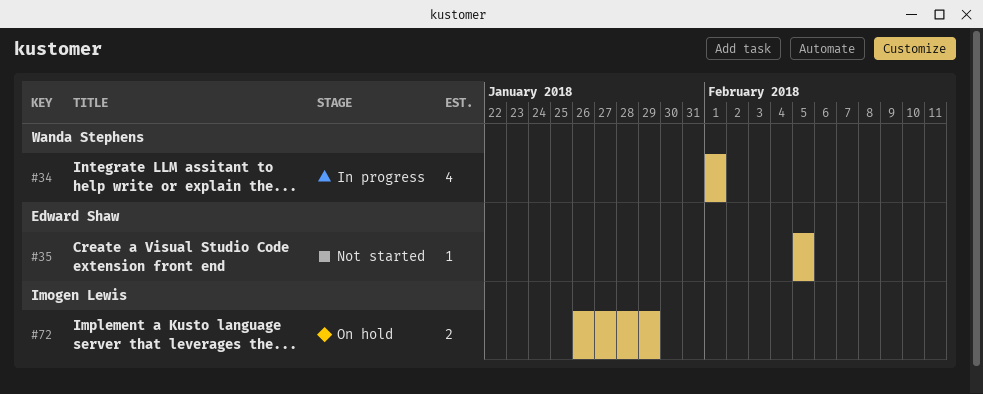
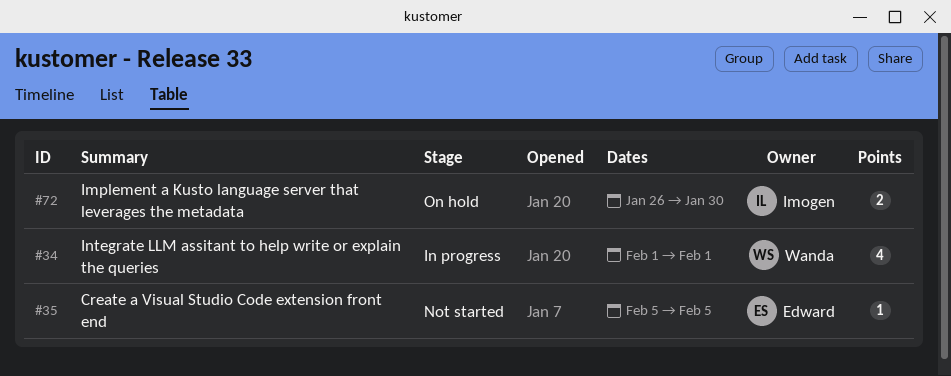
#72, due: Jan 29 -> Jan 30

